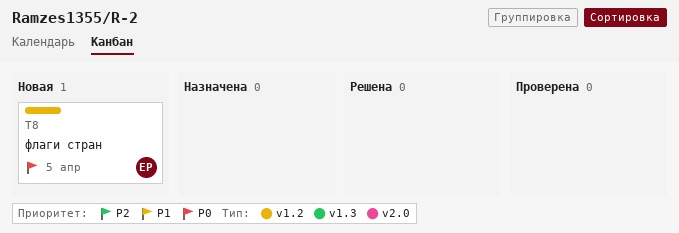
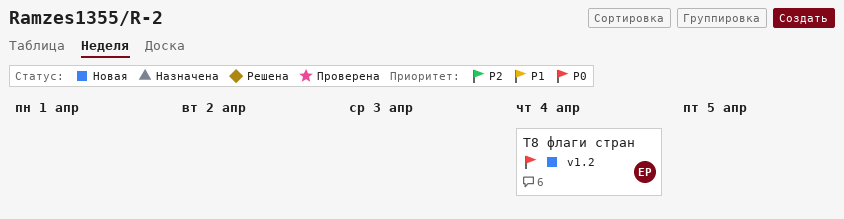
T8, due: Apr 5 -> Apr 4

